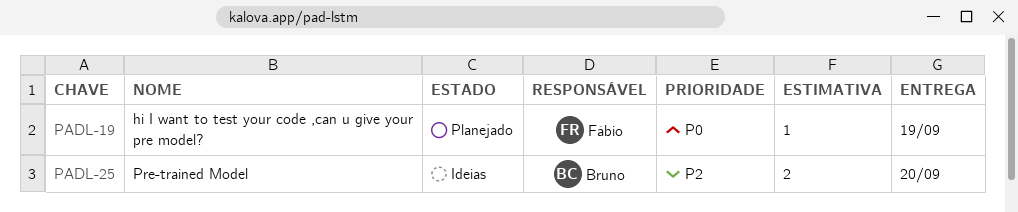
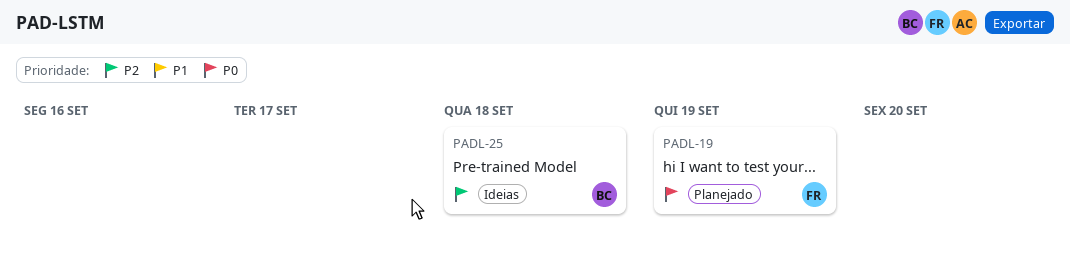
PADL-25, due: Sep 20 -> Sep 18

